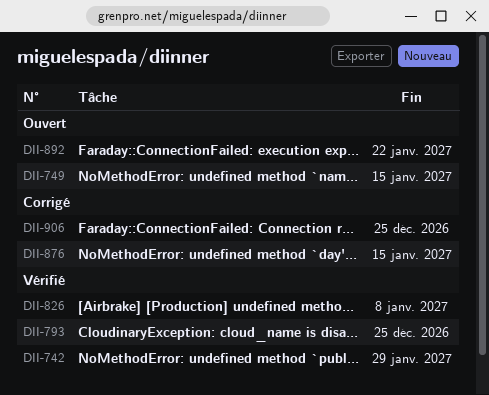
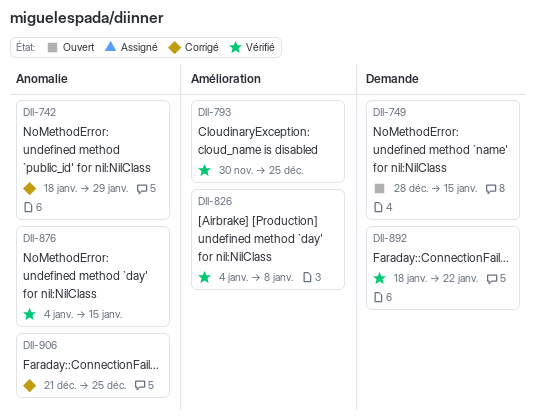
DII-742, status: Vérifié -> Corrigé
DII-876, status: Corrigé -> Vérifié
DII-892, status: Ouvert -> Vérifié

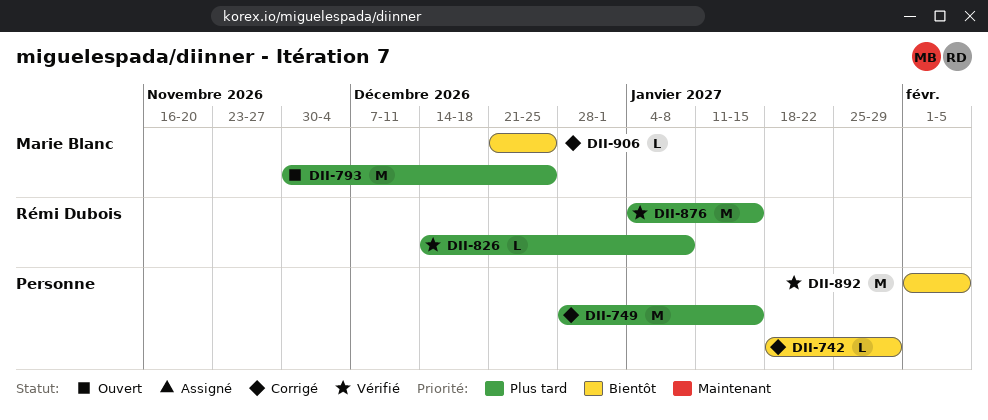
DII-749, status: Ouvert -> Corrigé
DII-793, status: Vérifié -> Ouvert
DII-826, start: Jan 4 -> Dec 14
DII-892, start: Jan 18 -> Feb 1
DII-892, due: Jan 22 -> Feb 5

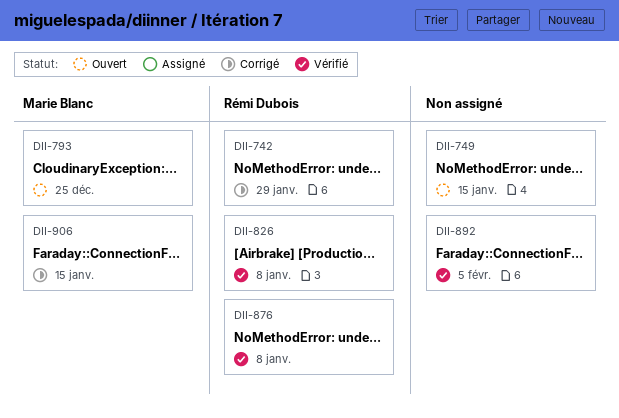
DII-742, owner: none -> Rémi Dubois
DII-749, status: Corrigé -> Ouvert
DII-876, due: Jan 15 -> Jan 8
DII-906, due: Dec 25 -> Jan 15

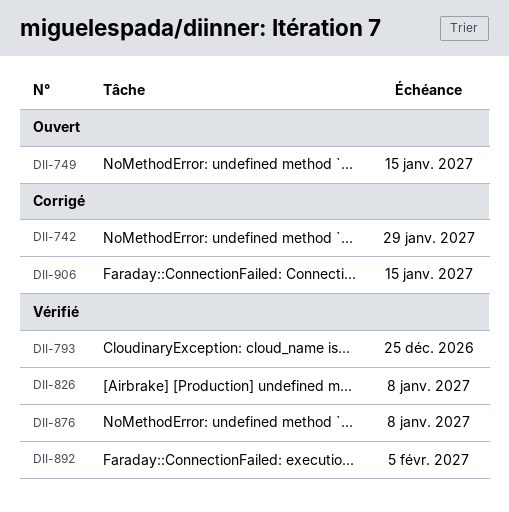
DII-793, status: Ouvert -> Vérifié

